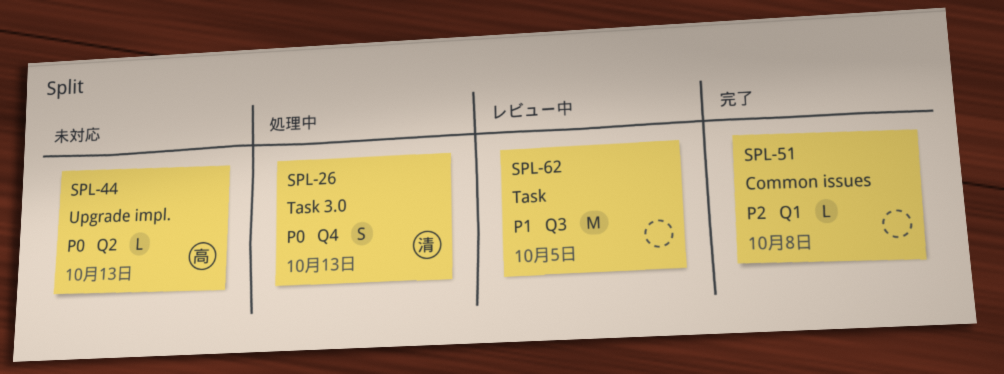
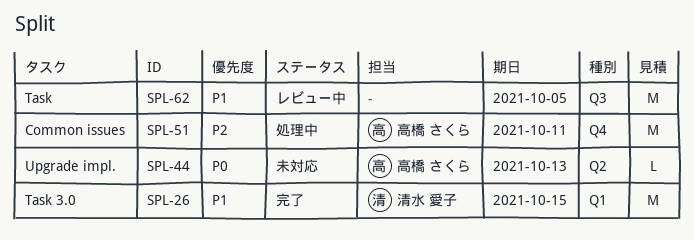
SPL-26, status: 処理中 -> 完了
SPL-26, priority: P0 -> P1
SPL-26, label: Q4 -> Q1
SPL-26, estimate: S -> M
SPL-26, due: Oct 13 -> Oct 15
SPL-51, status: 完了 -> 処理中
SPL-51, owner: none -> 高橋 さくら
SPL-51, label: Q1 -> Q4
SPL-51, estimate: L -> M
SPL-51, due: Oct 8 -> Oct 11

